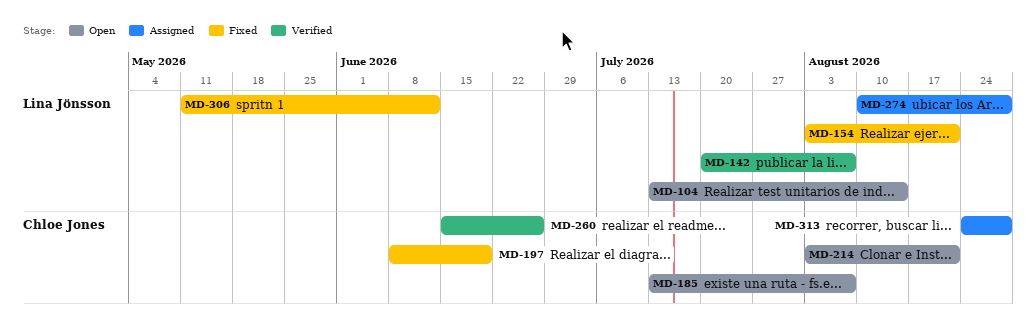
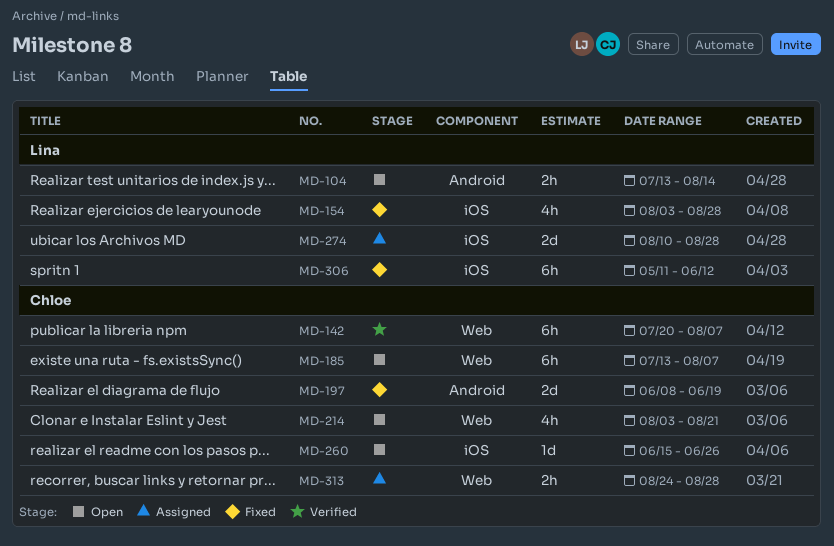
MD-142, owner: Lina Jönsson -> Chloe Jones
MD-154, due: Aug 21 -> Aug 28
MD-260, status: Verified -> Open

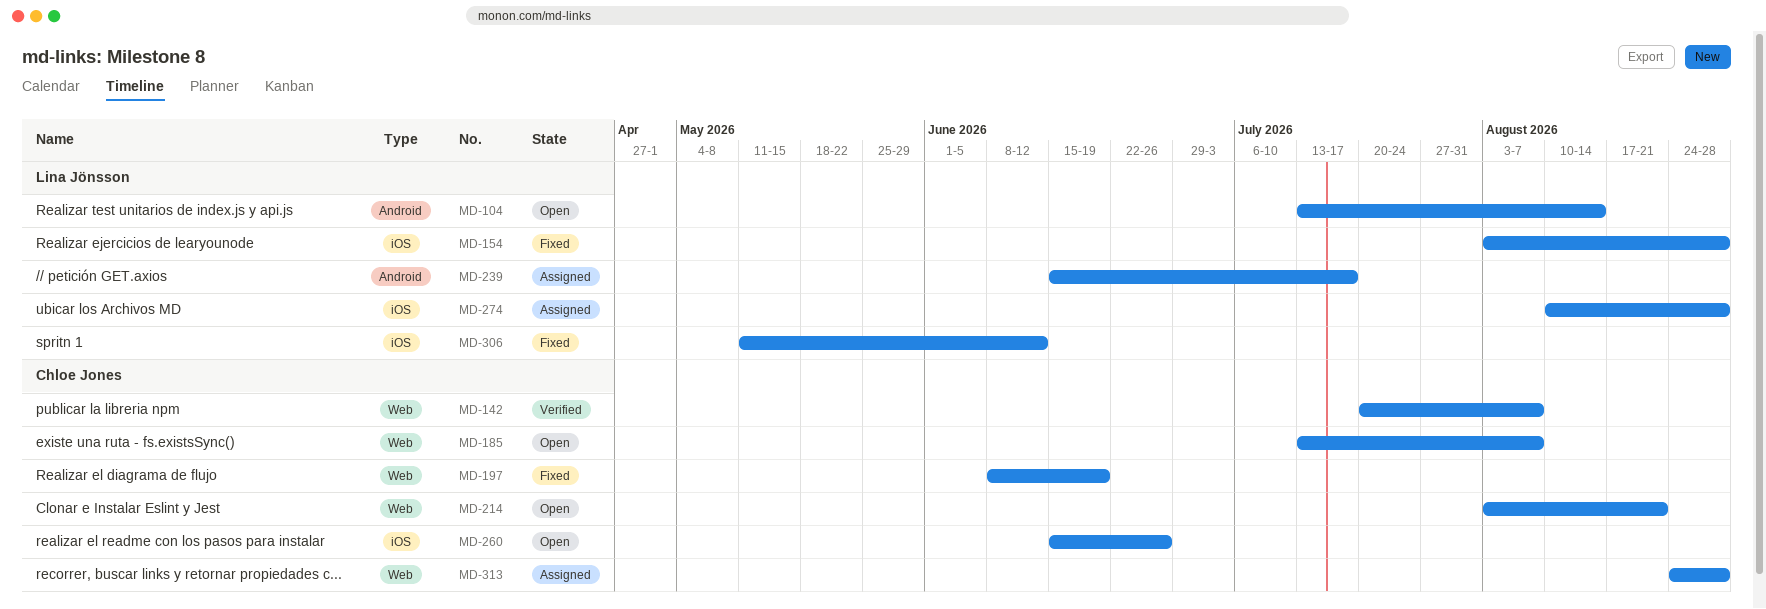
MD-197, label: Android -> Web
MD-239: none -> present

